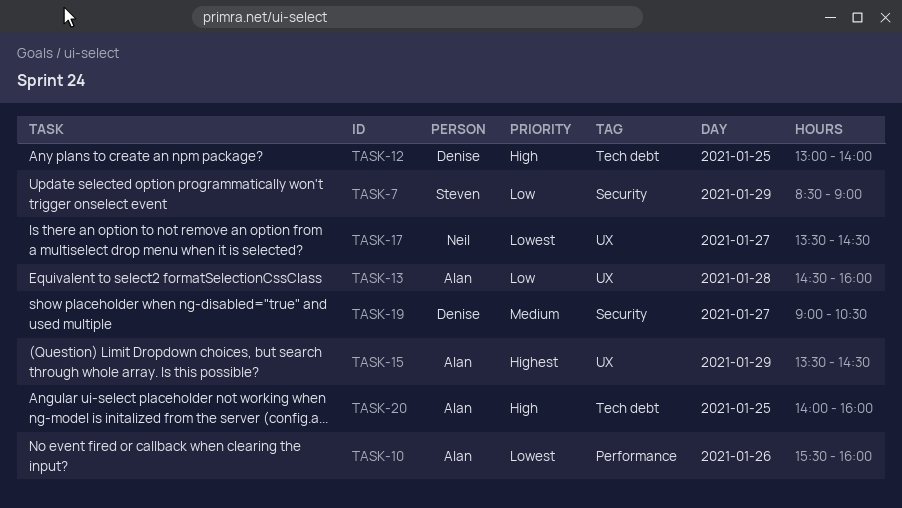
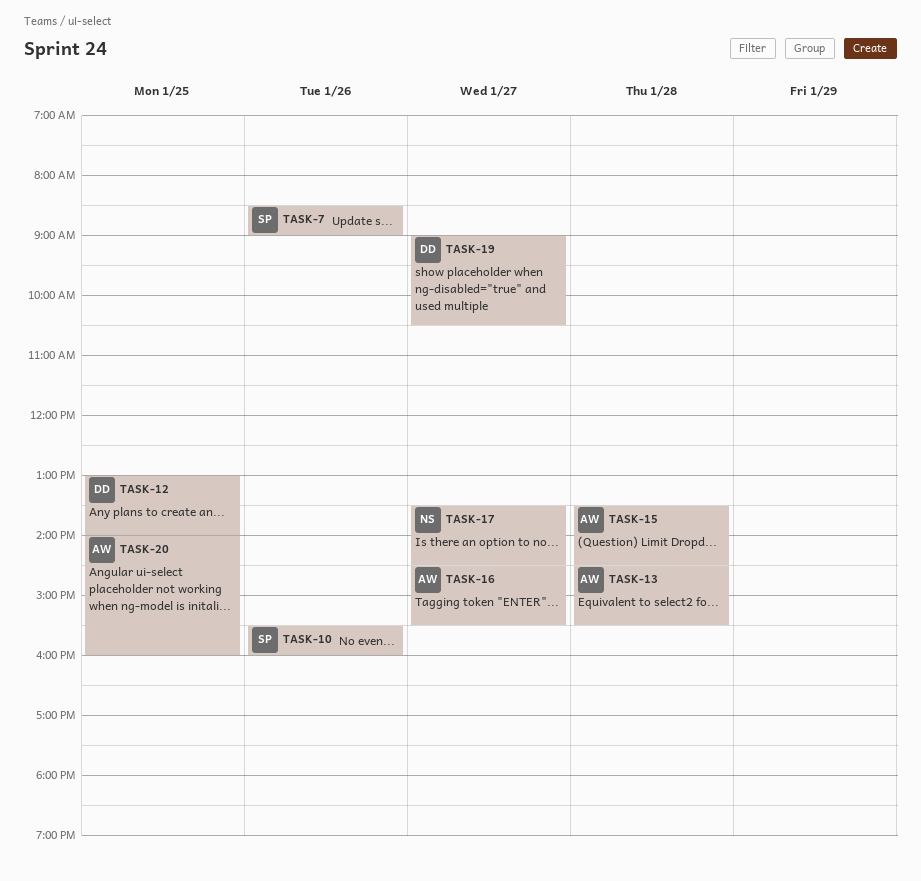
TASK-7, day: Jan 29 -> Jan 26
TASK-10, owner: Alan -> Steven
TASK-13, ends: 16:00 -> 15:30
TASK-15, day: Jan 29 -> Jan 28
TASK-16: none -> present

